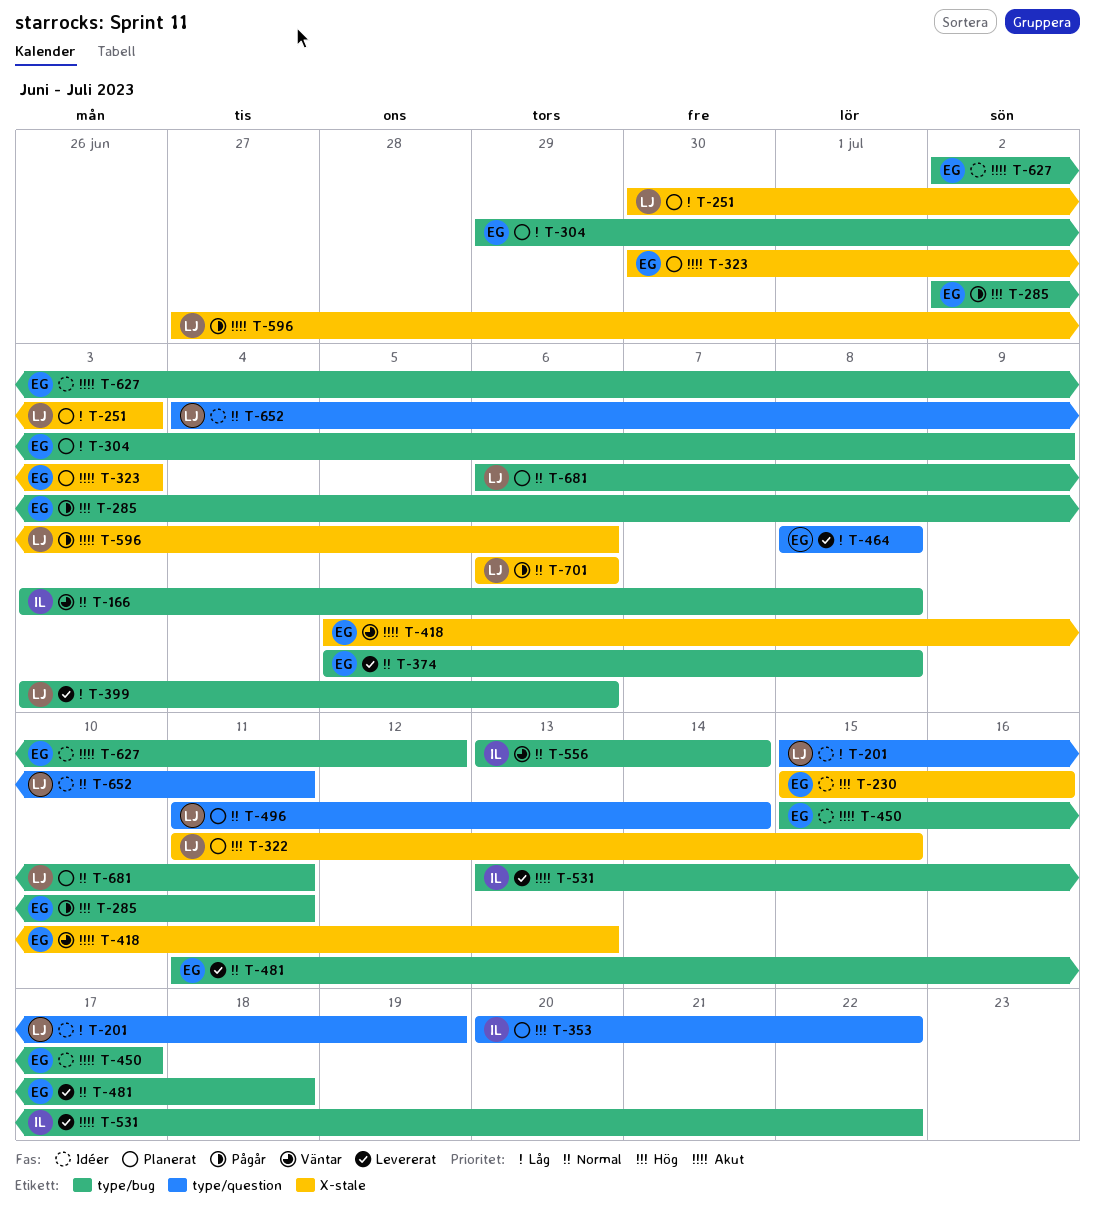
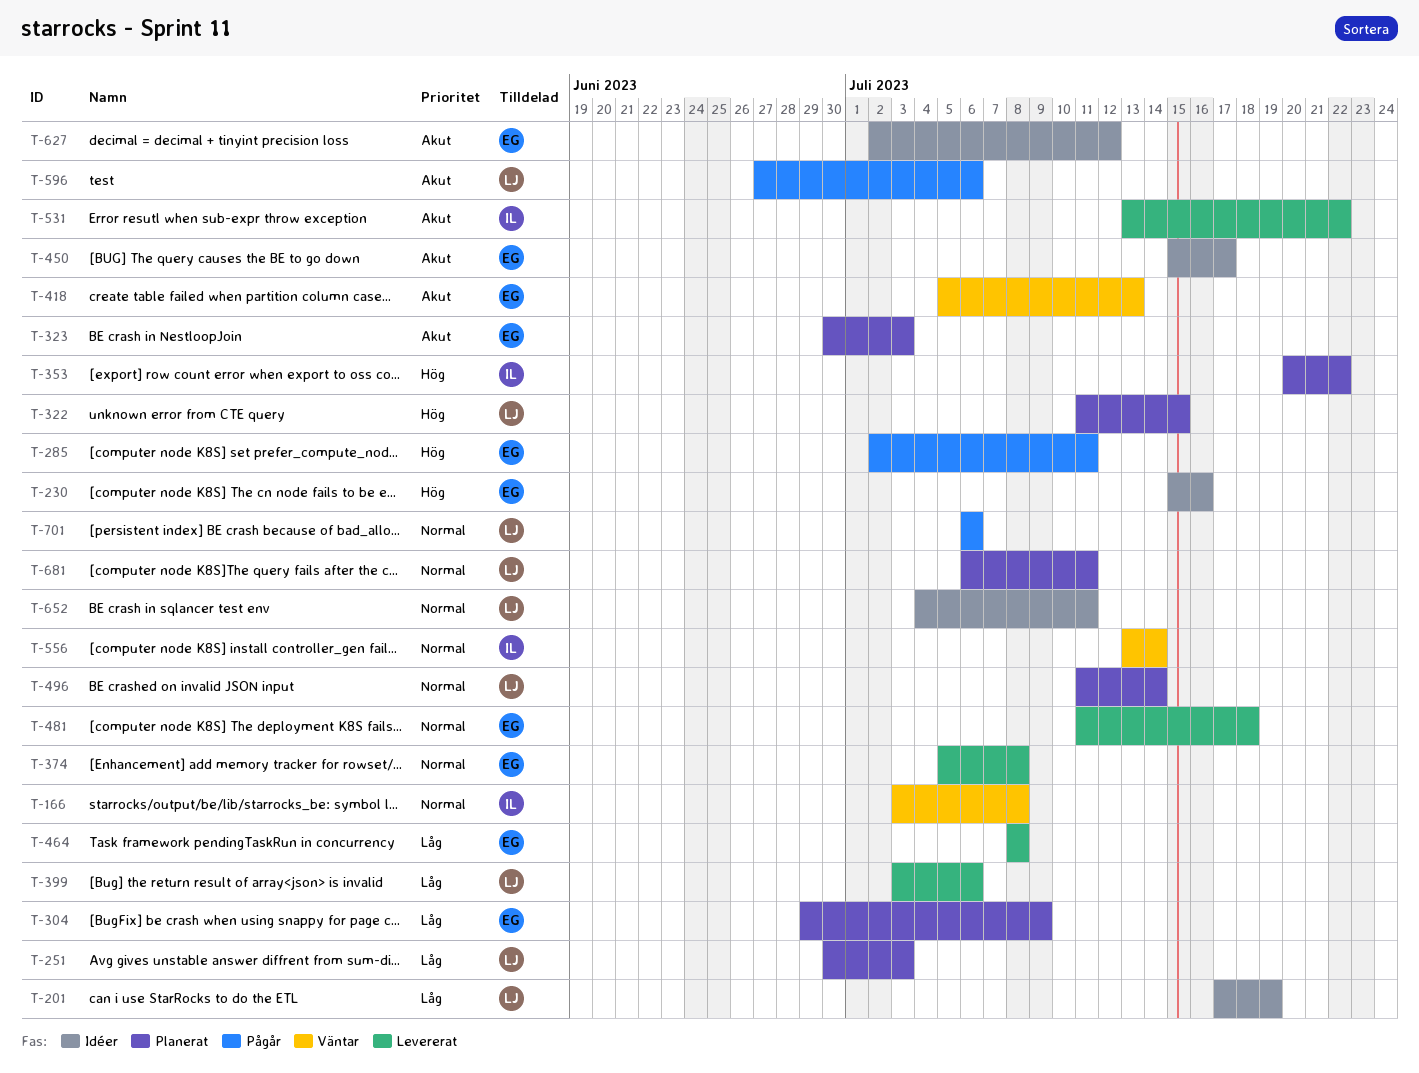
T-201, start: Jul 15 -> Jul 17

